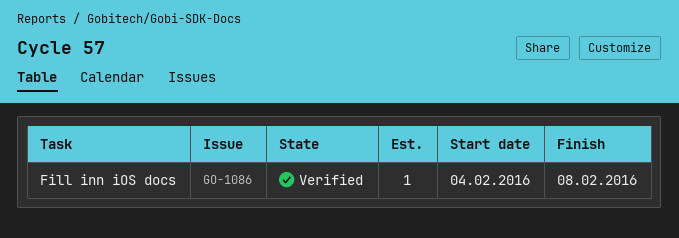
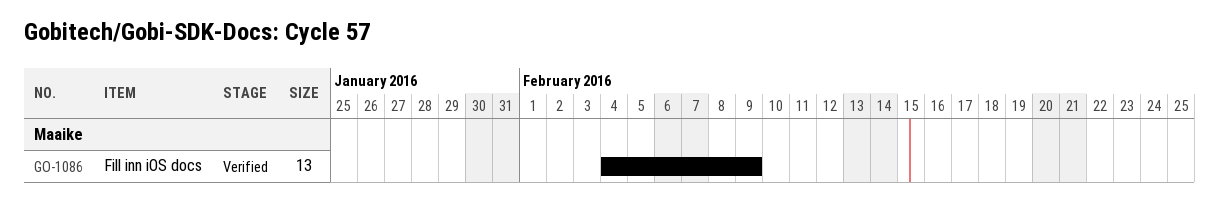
GO-1086, estimate: 1 -> 13
GO-1086, due: Feb 8 -> Feb 9

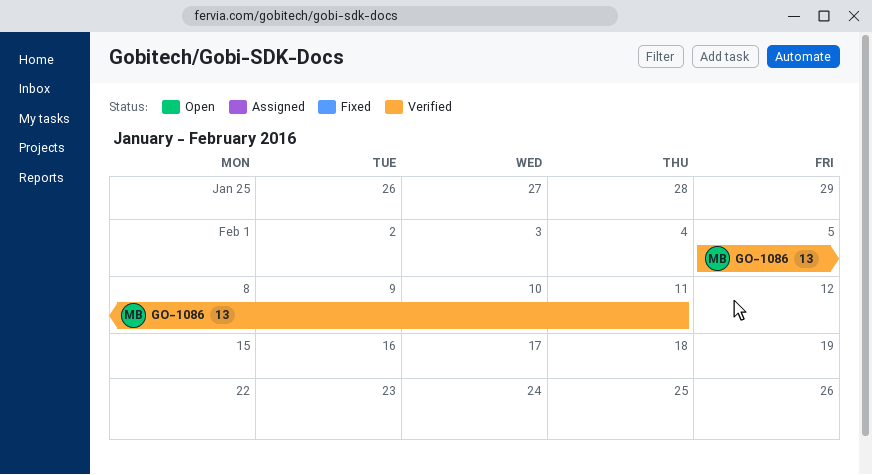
GO-1086, start: Feb 4 -> Feb 5
GO-1086, due: Feb 9 -> Feb 11

